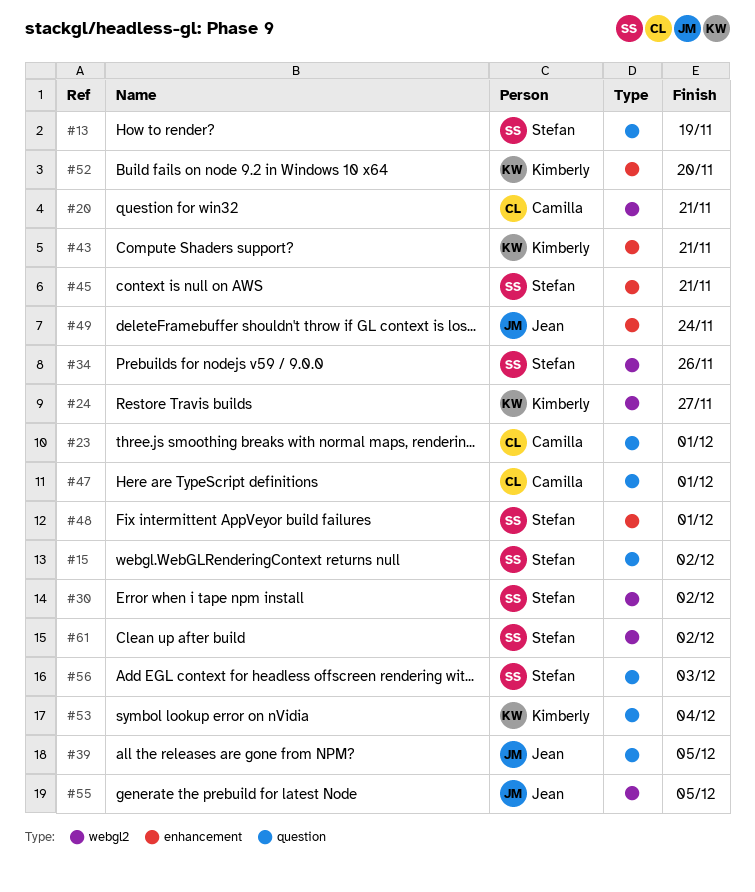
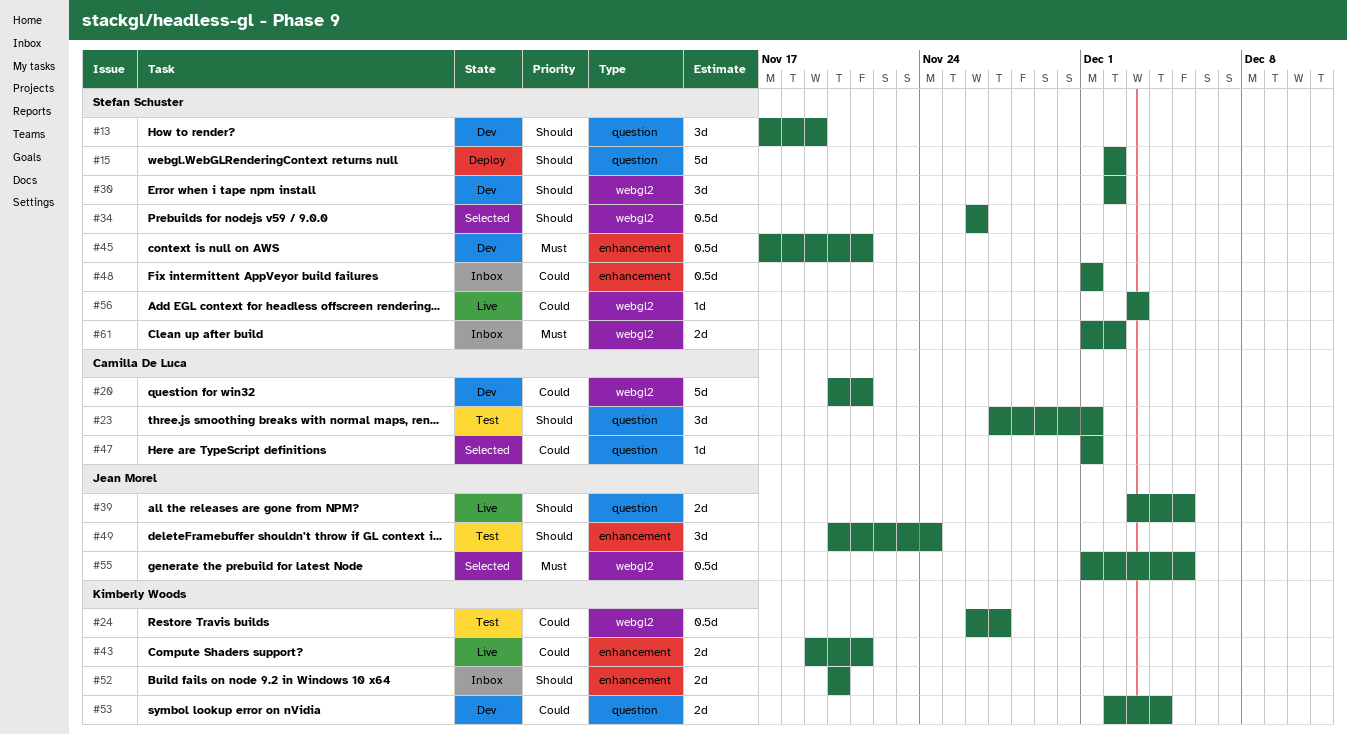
#56, label: question -> webgl2

